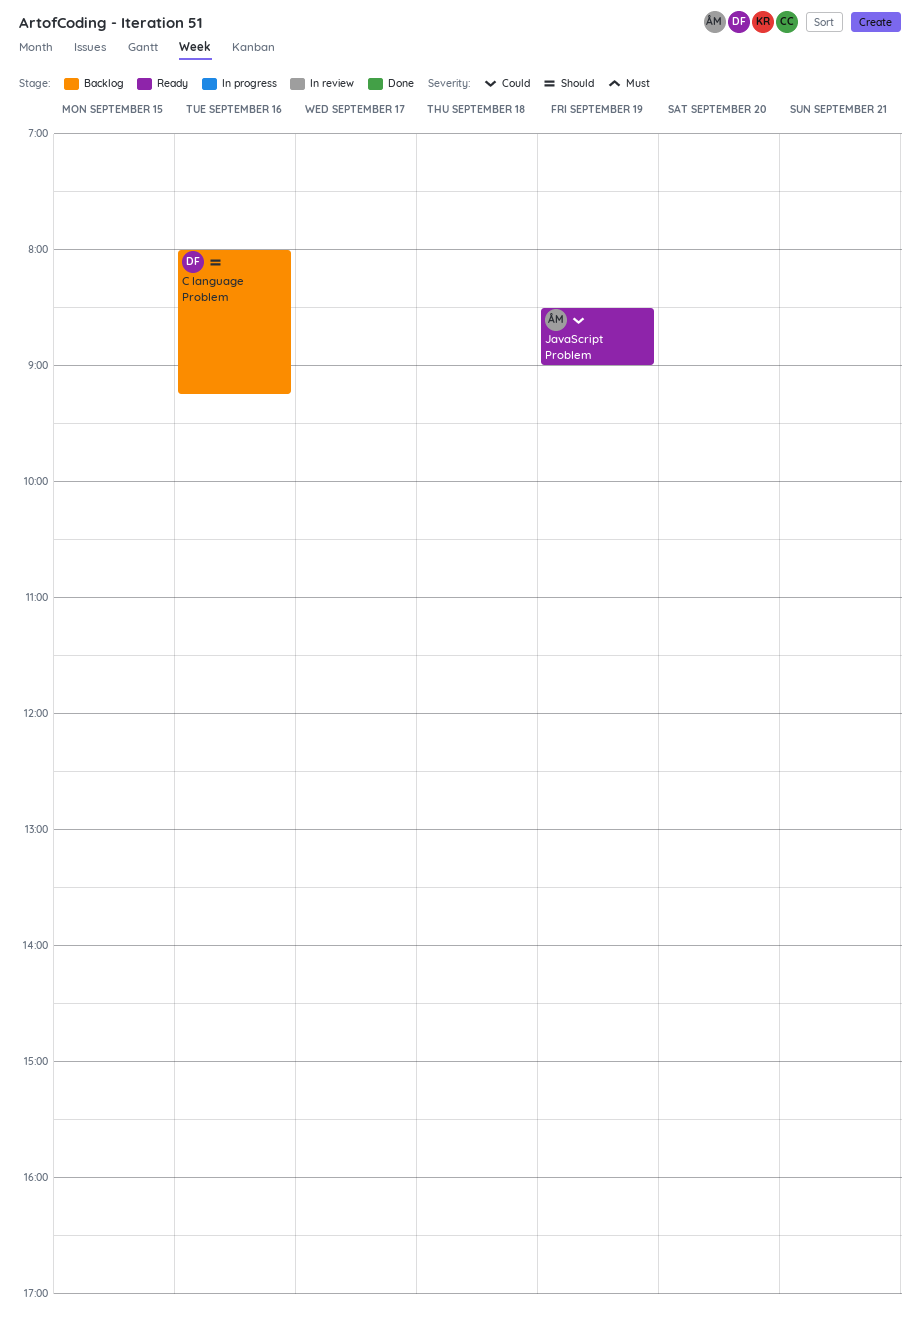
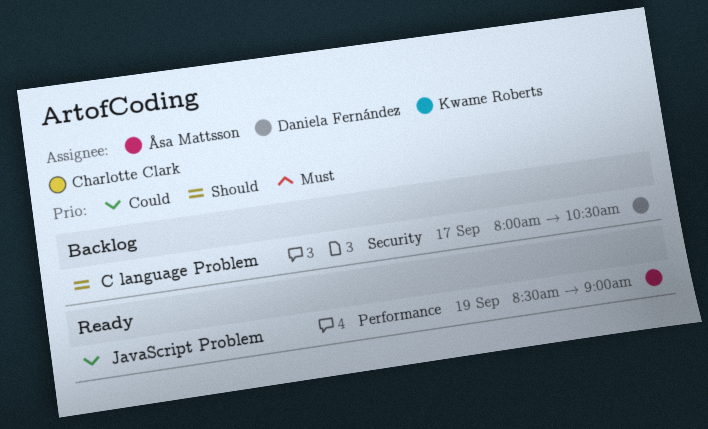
C language Problem, day: Sep 16 -> Sep 17
C language Problem, ends: 09:15 -> 10:30

